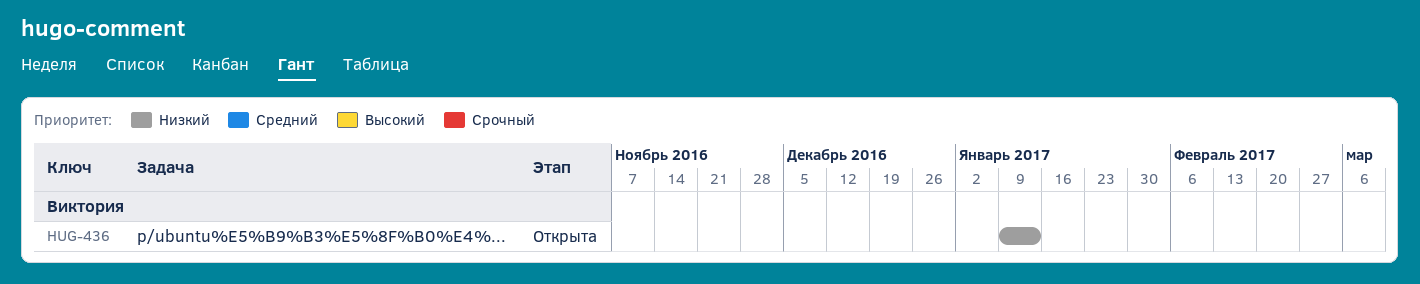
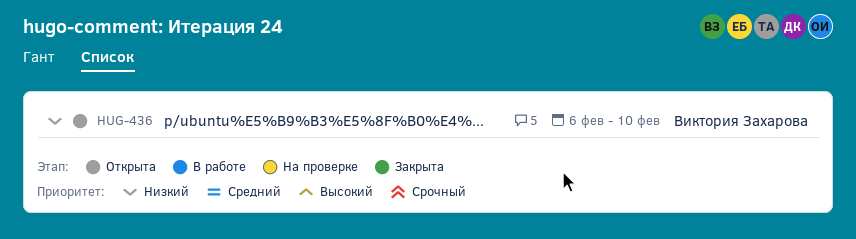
HUG-436, start: Jan 9 -> Feb 6
HUG-436, due: Jan 13 -> Feb 10

